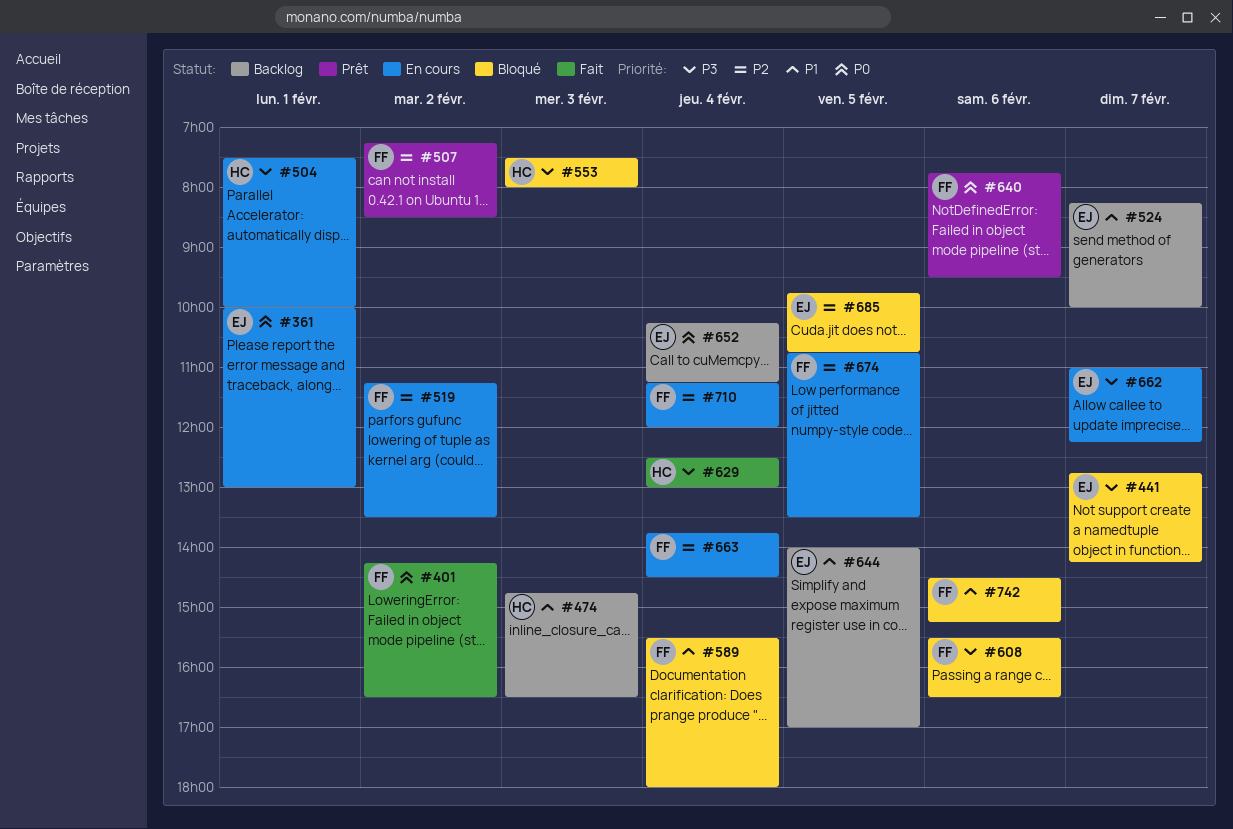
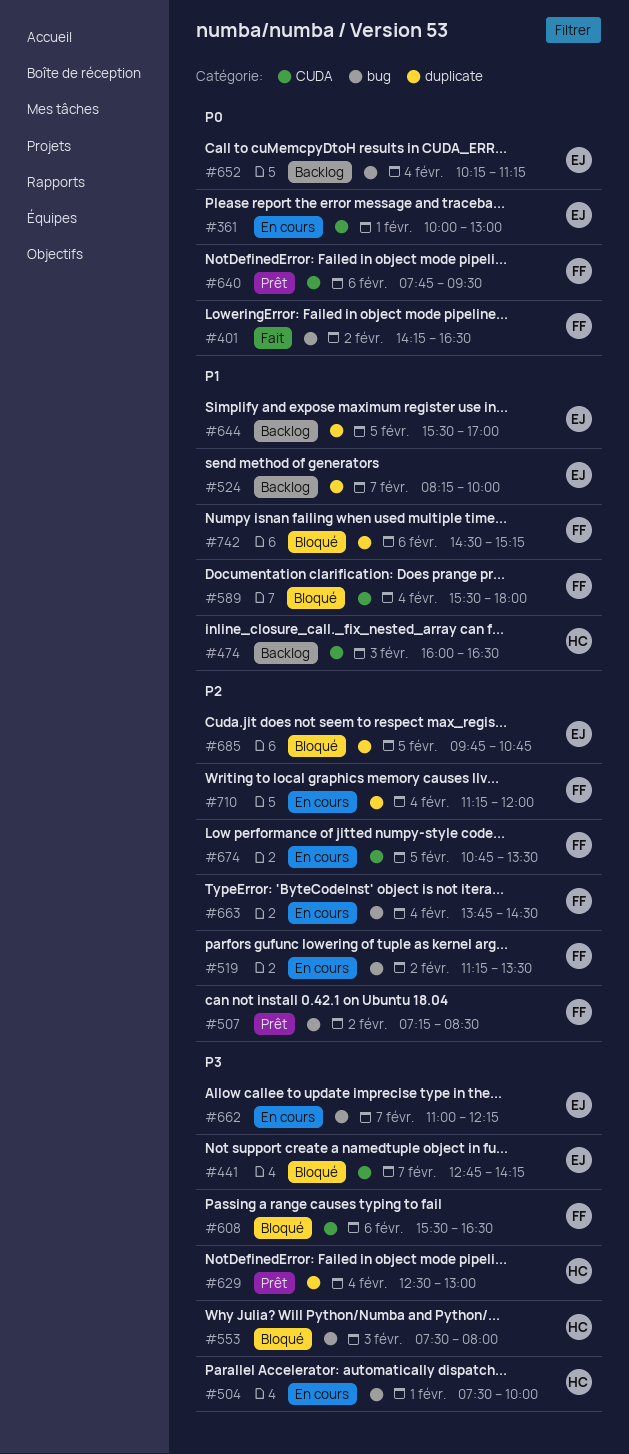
#474, begins: 14:45 -> 16:00
#629, status: Fait -> Prêt
#644, begins: 14:00 -> 15:30

